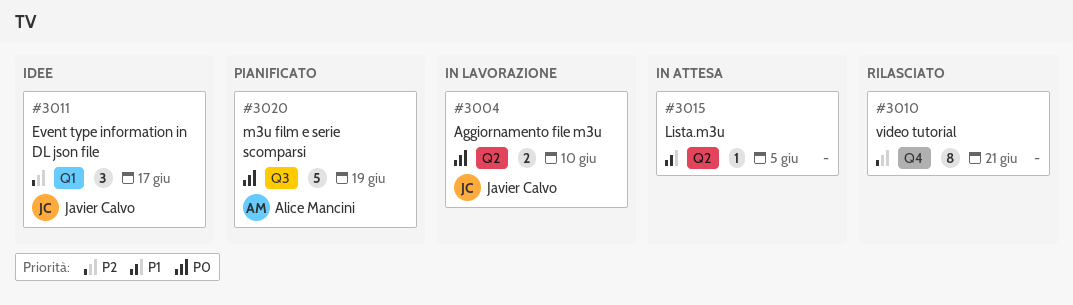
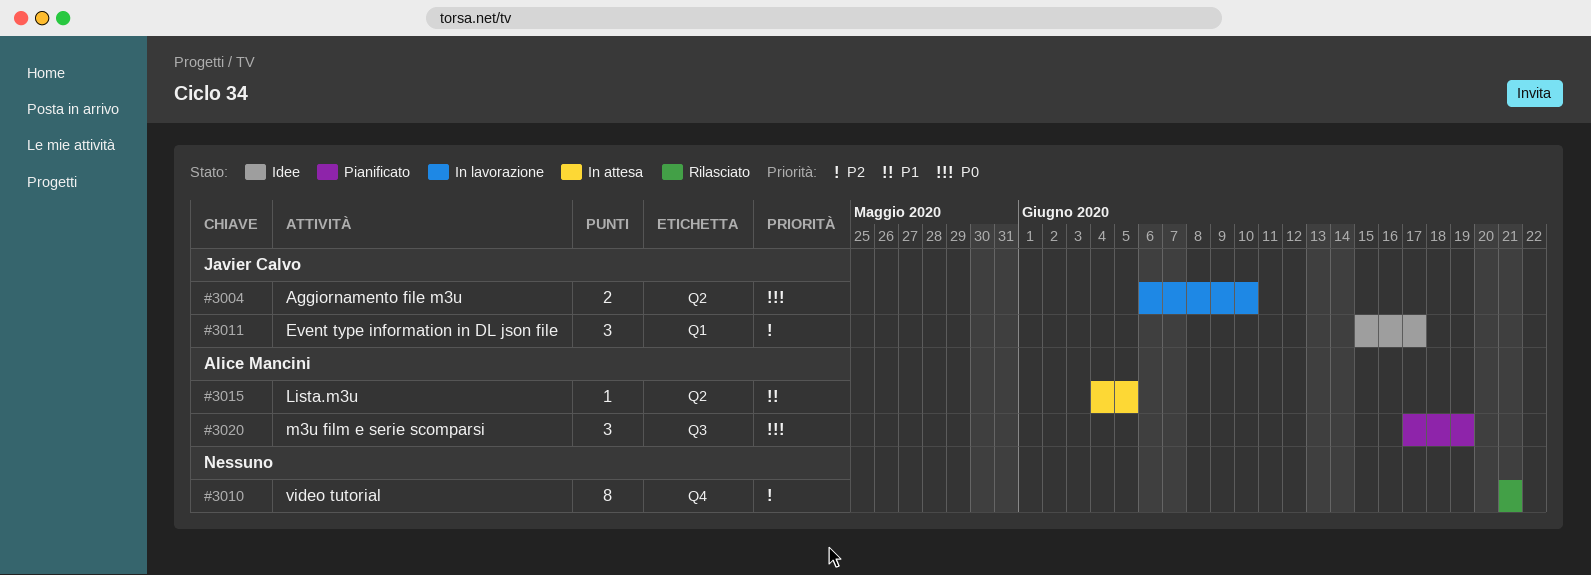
#3015, owner: none -> Alice Mancini
#3020, estimate: 5 -> 3

